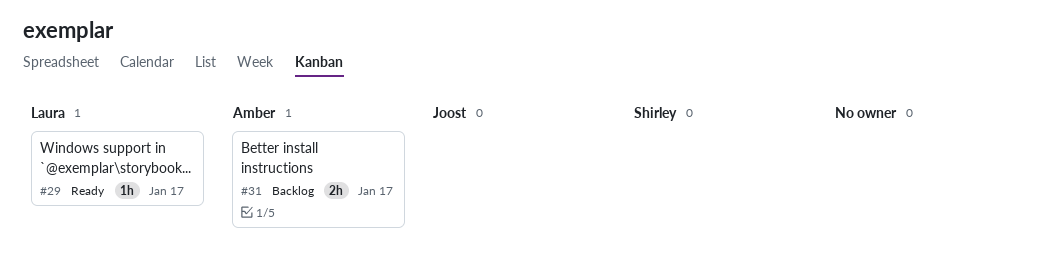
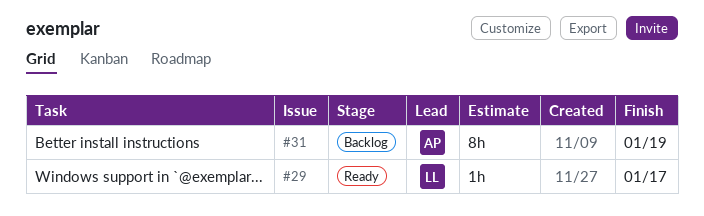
#31, estimate: 2h -> 8h
#31, due: Jan 17 -> Jan 19

